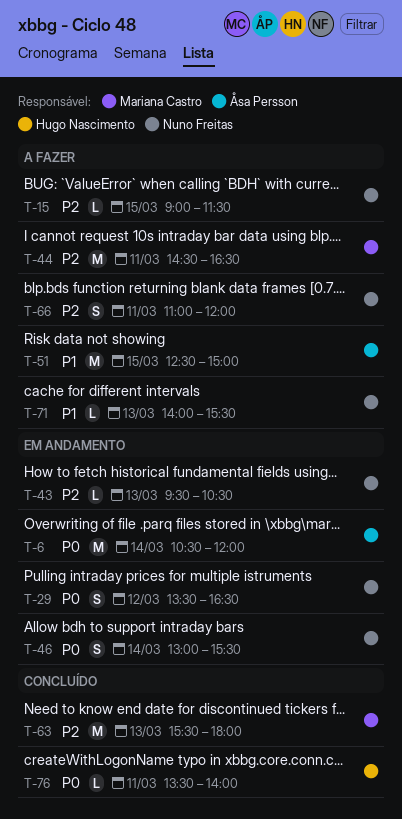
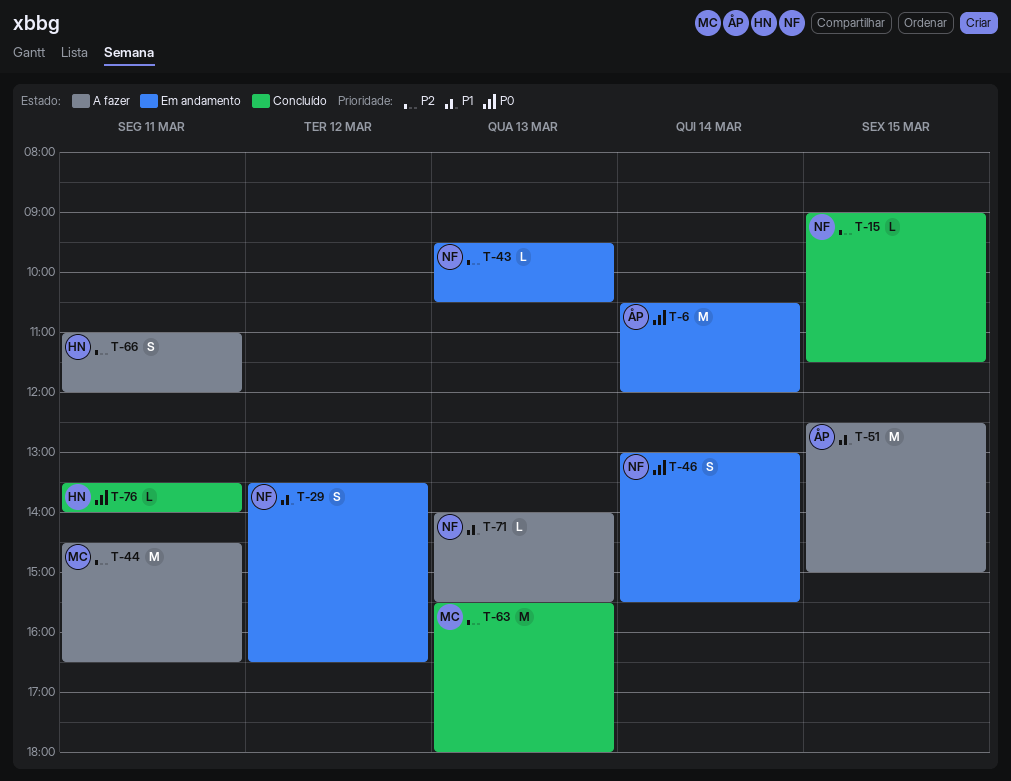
T-15, status: A fazer -> Concluído
T-29, priority: P0 -> P1
T-66, owner: Nuno Freitas -> Hugo Nascimento

